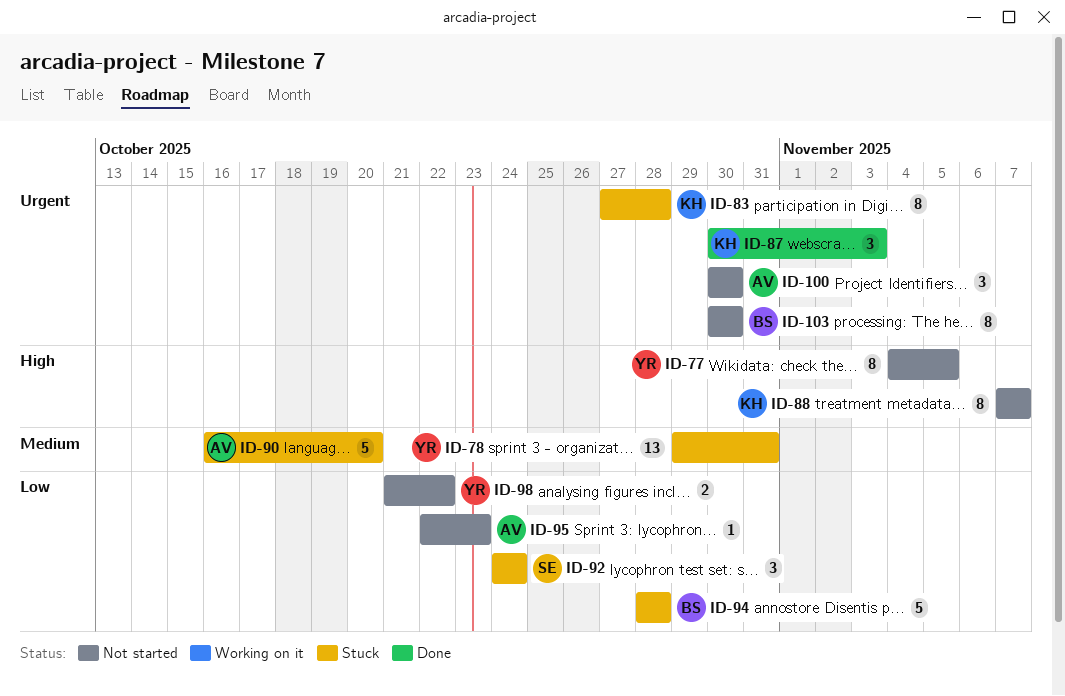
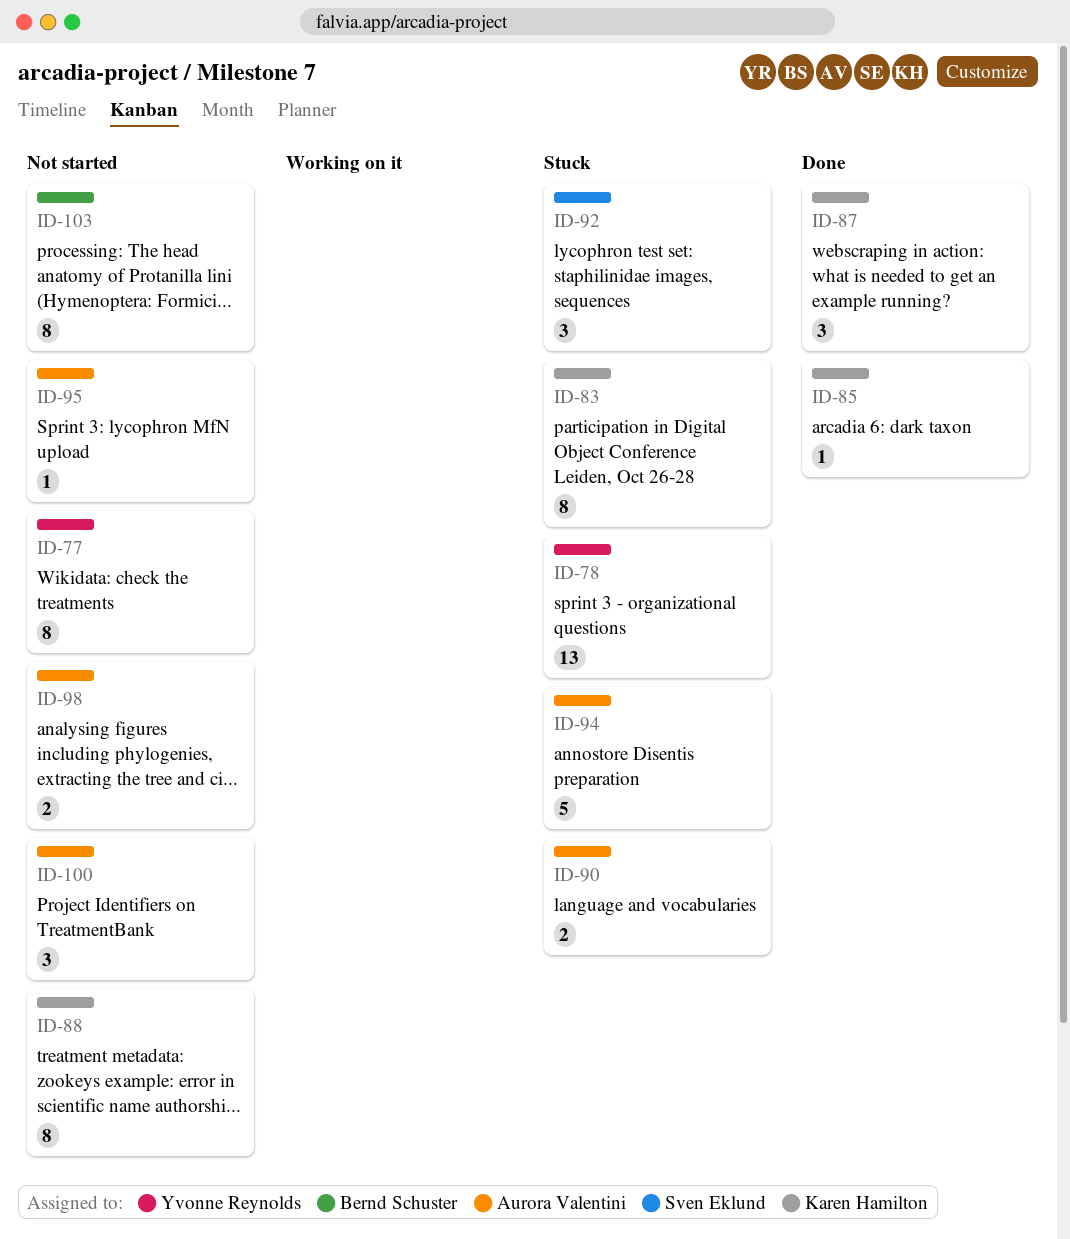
ID-85: none -> present
ID-90, estimate: 5 -> 2
ID-94, owner: Bernd Schuster -> Aurora Valentini
ID-98, owner: Yvonne Reynolds -> Aurora Valentini

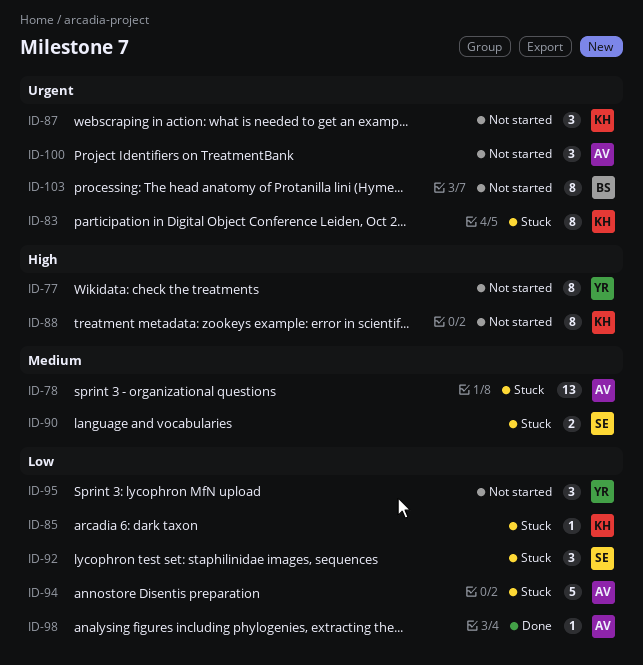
ID-78, owner: Yvonne Reynolds -> Aurora Valentini
ID-85, status: Done -> Stuck
ID-87, status: Done -> Not started
ID-90, owner: Aurora Valentini -> Sven Eklund
ID-95, owner: Aurora Valentini -> Yvonne Reynolds
ID-95, estimate: 1 -> 3
ID-98, status: Not started -> Done
ID-98, estimate: 2 -> 1

